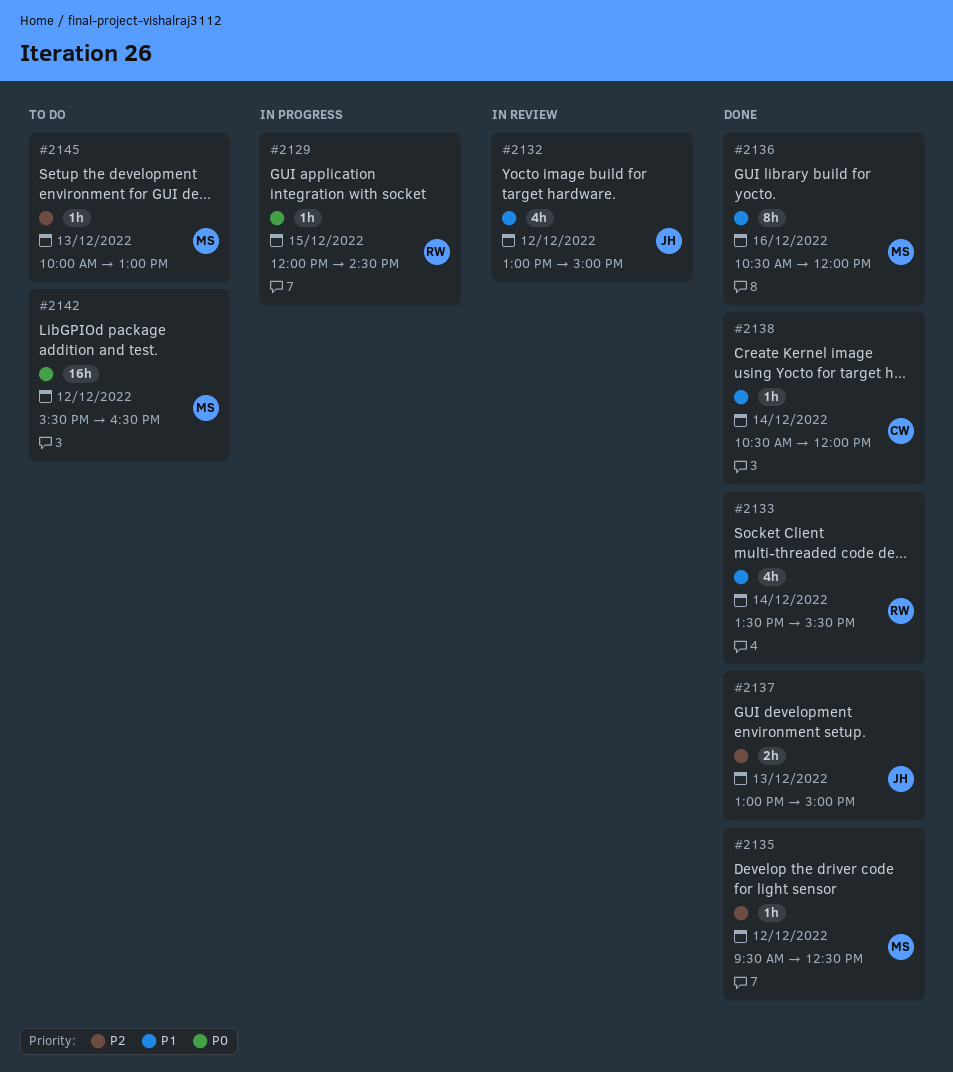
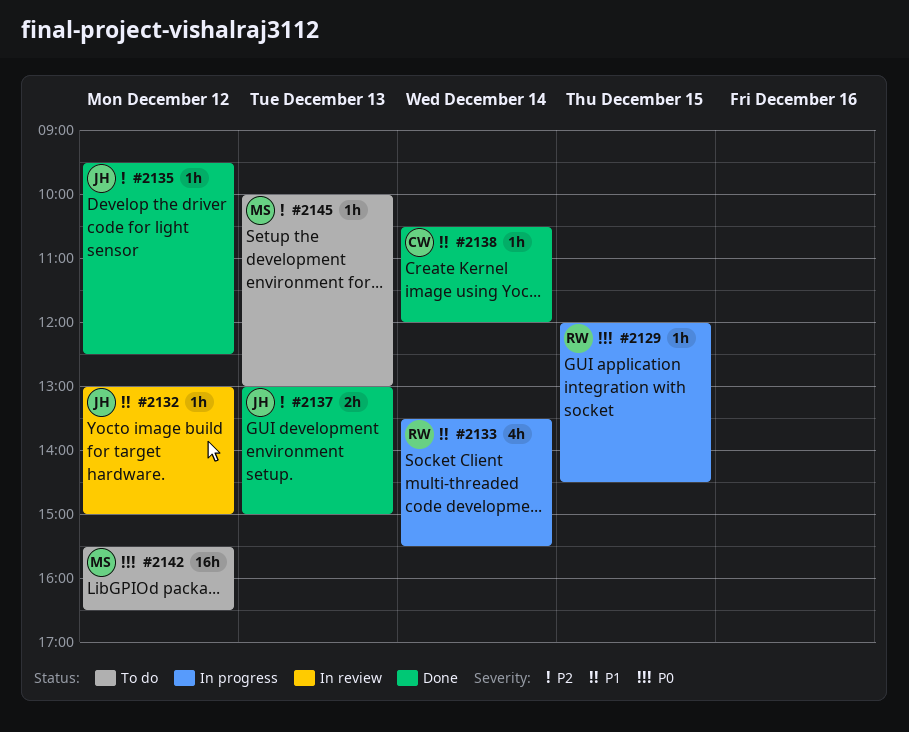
#2132, estimate: 4h -> 1h
#2133, status: Done -> In progress
#2135, owner: MS -> JH
#2136: present -> none

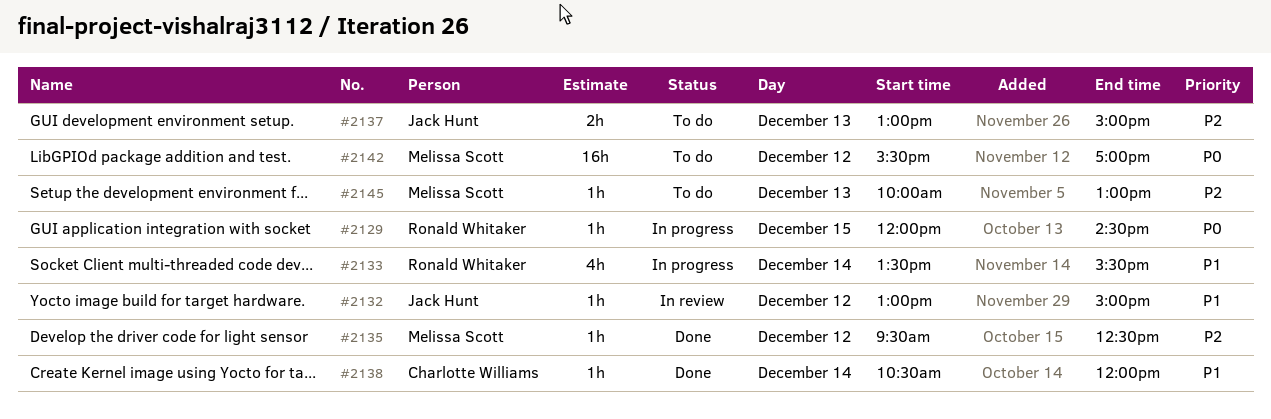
#2135, owner: Jack Hunt -> Melissa Scott
#2137, status: Done -> To do
#2142, ends: 16:30 -> 17:00

